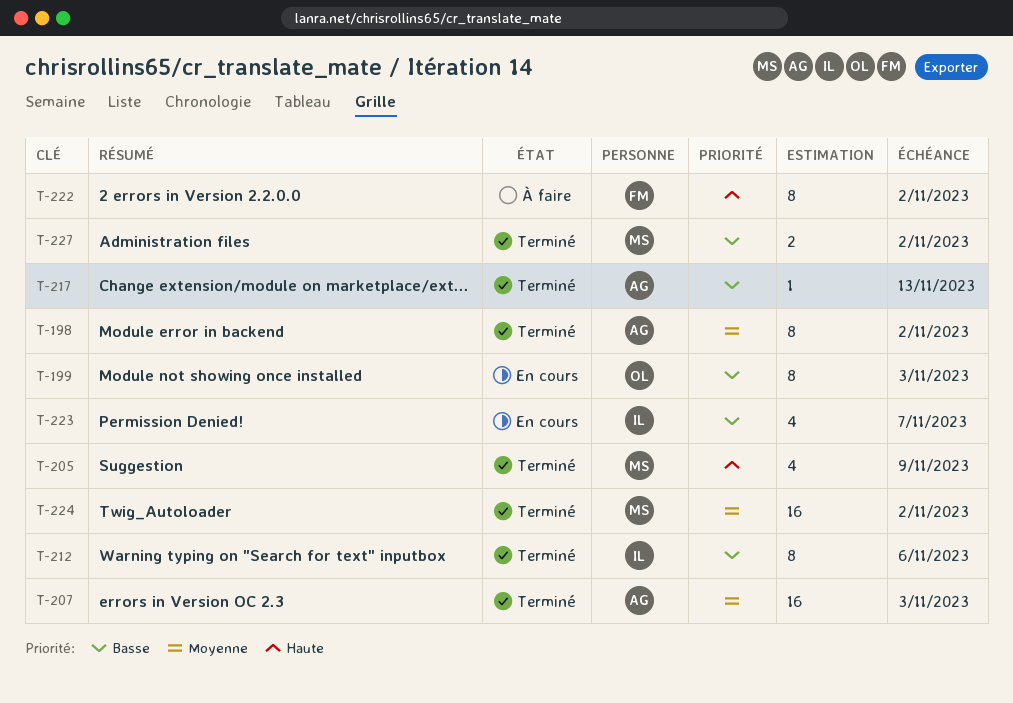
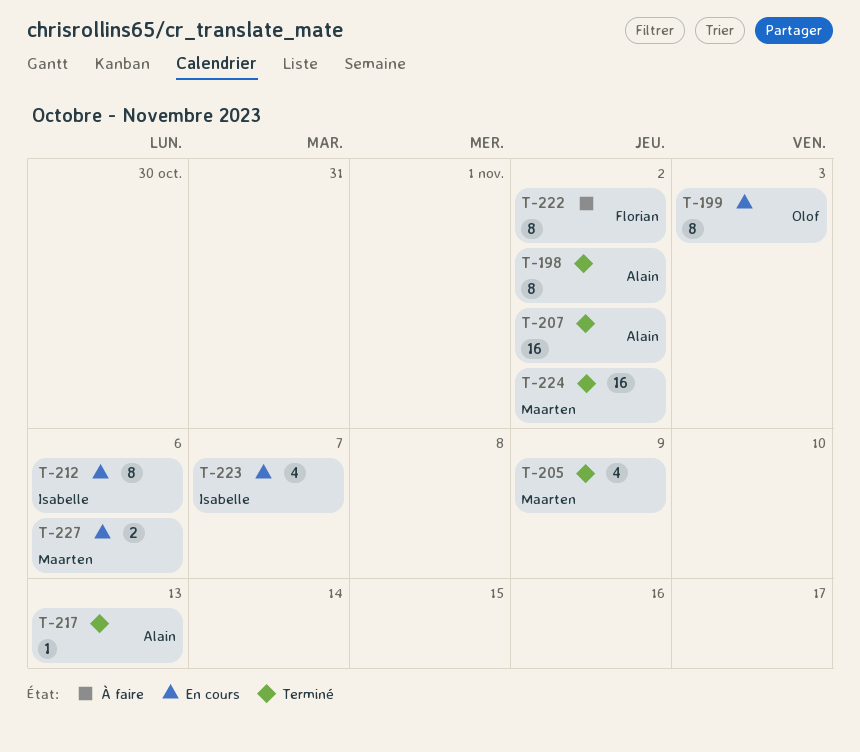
T-207, due: Nov 3 -> Nov 2
T-212, status: Terminé -> En cours
T-227, status: Terminé -> En cours
T-227, due: Nov 2 -> Nov 6

